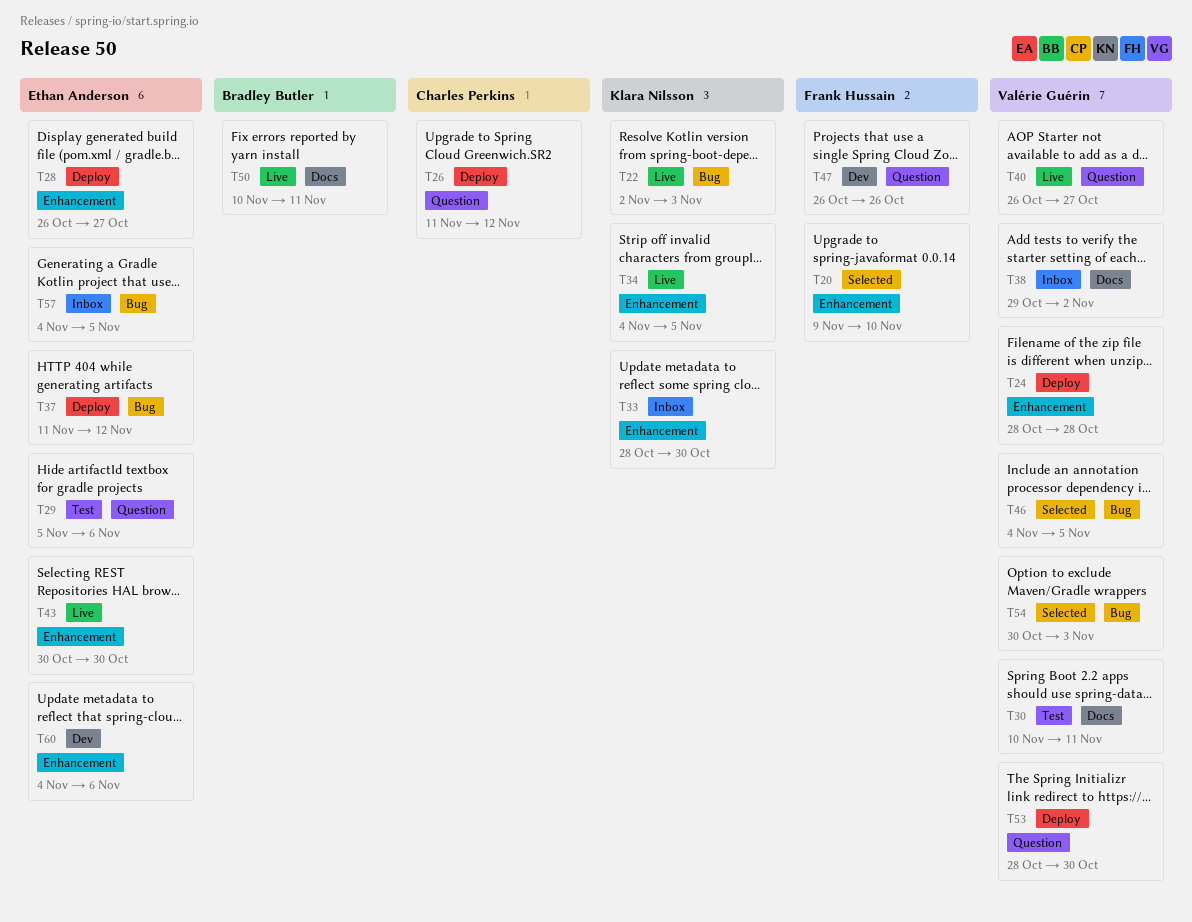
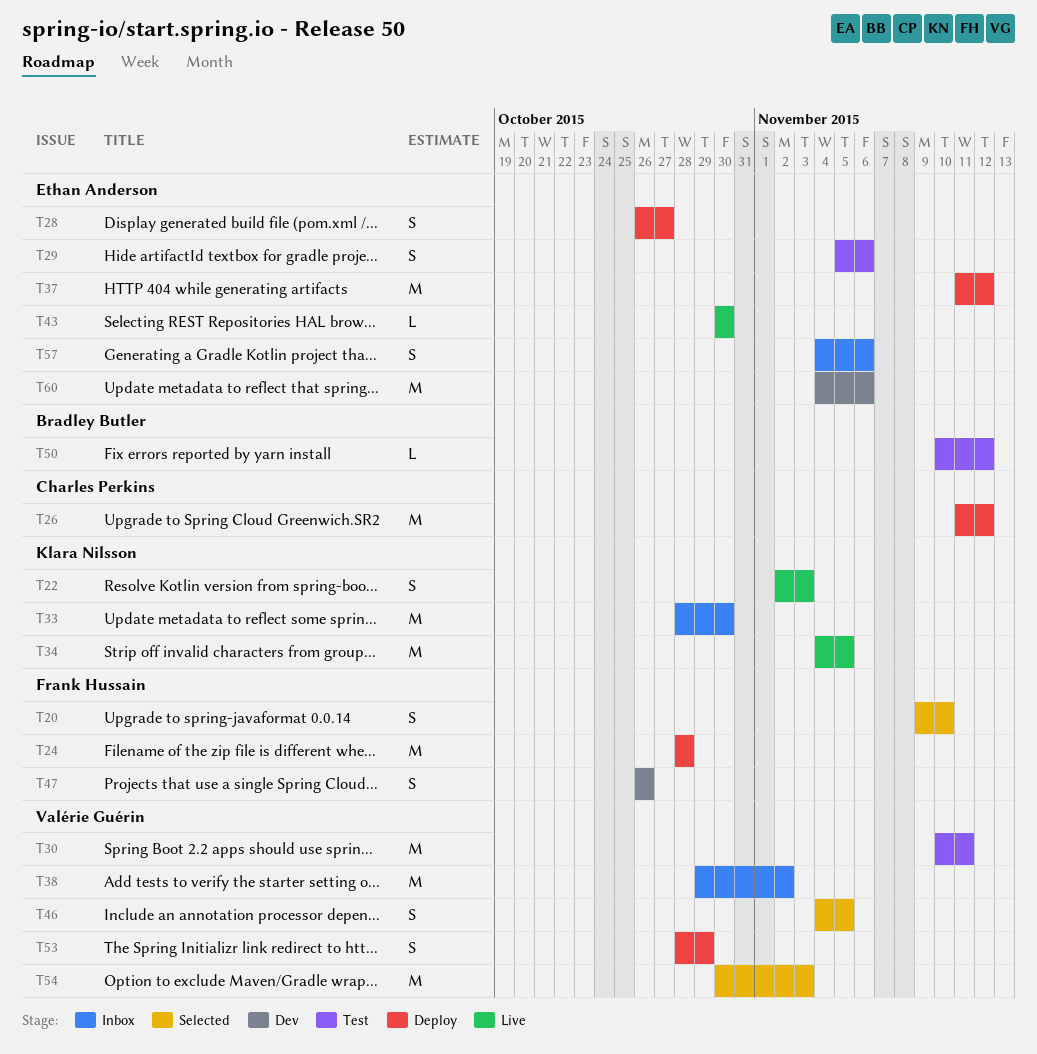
T24, owner: Valérie Guérin -> Frank Hussain
T40: present -> none
T50, status: Live -> Test
T50, due: Nov 11 -> Nov 12
T53, due: Oct 30 -> Oct 29
T57, due: Nov 5 -> Nov 6

